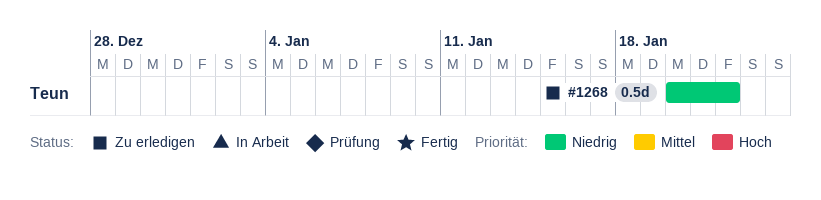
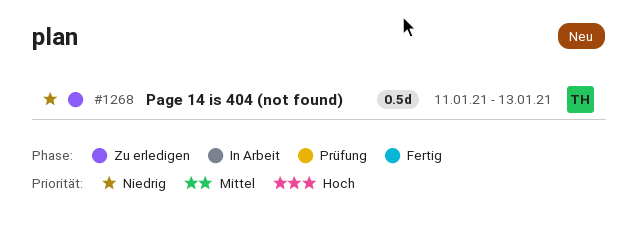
#1268, start: Jan 20 -> Jan 11
#1268, due: Jan 22 -> Jan 13

